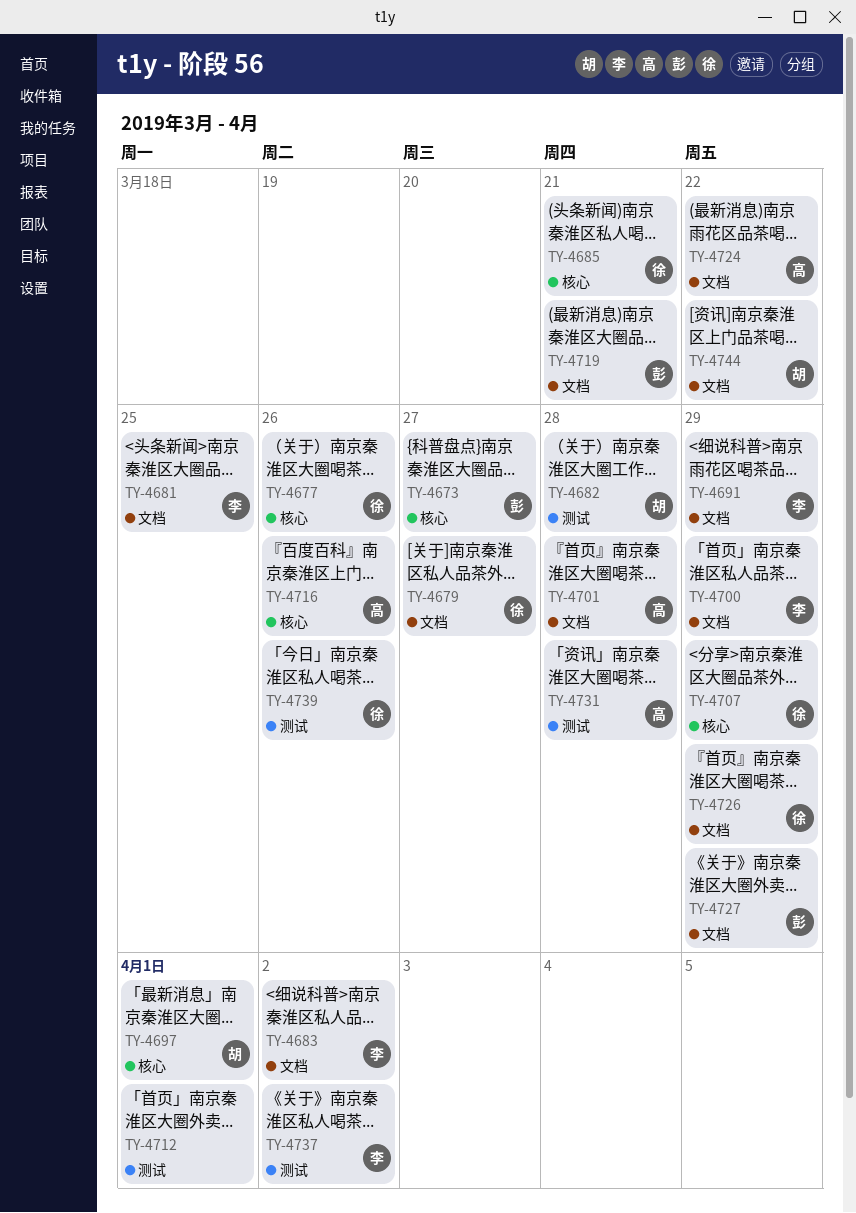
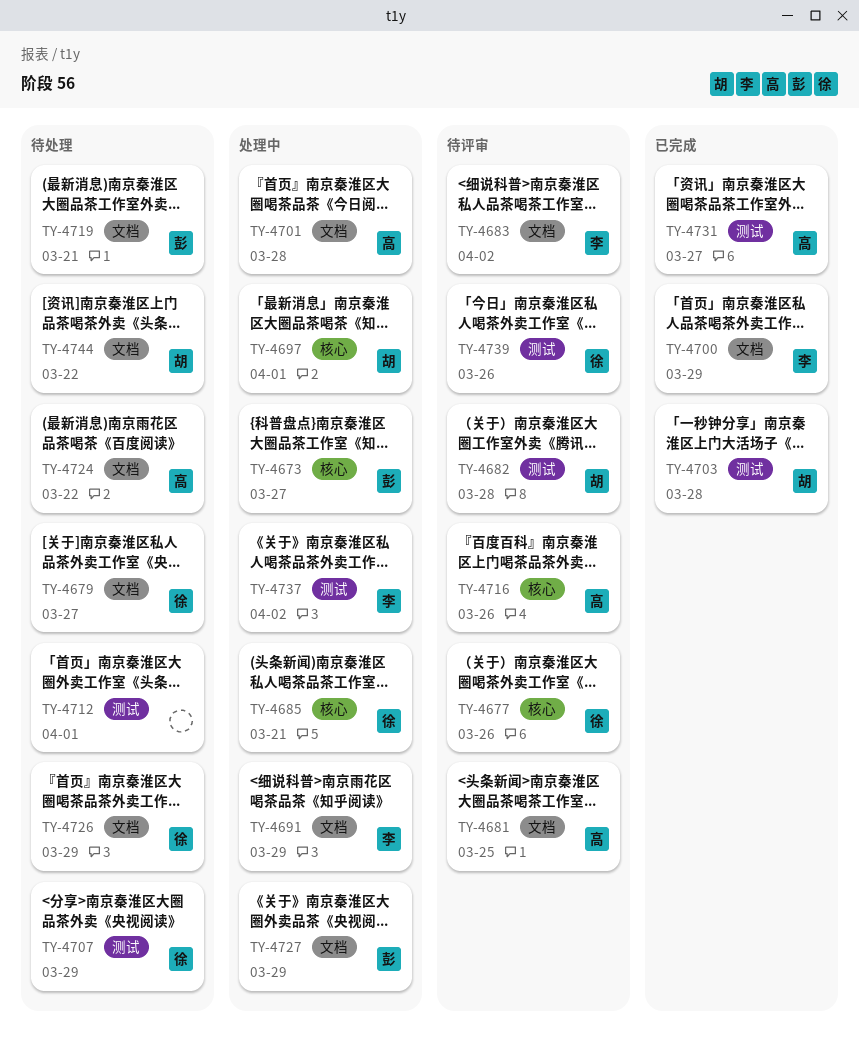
TY-4681, owner: 李 -> 高
TY-4703: none -> present
TY-4707, label: 核心 -> 测试
TY-4731, due: Mar 28 -> Mar 27

